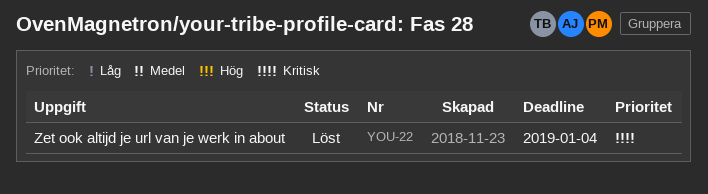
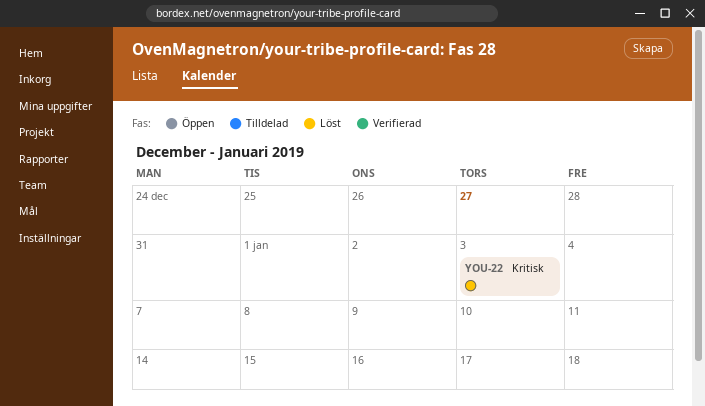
YOU-22, due: Jan 4 -> Jan 3

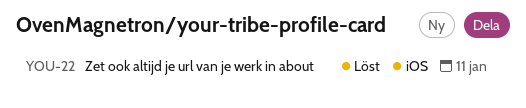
YOU-22, due: Jan 3 -> Jan 11

